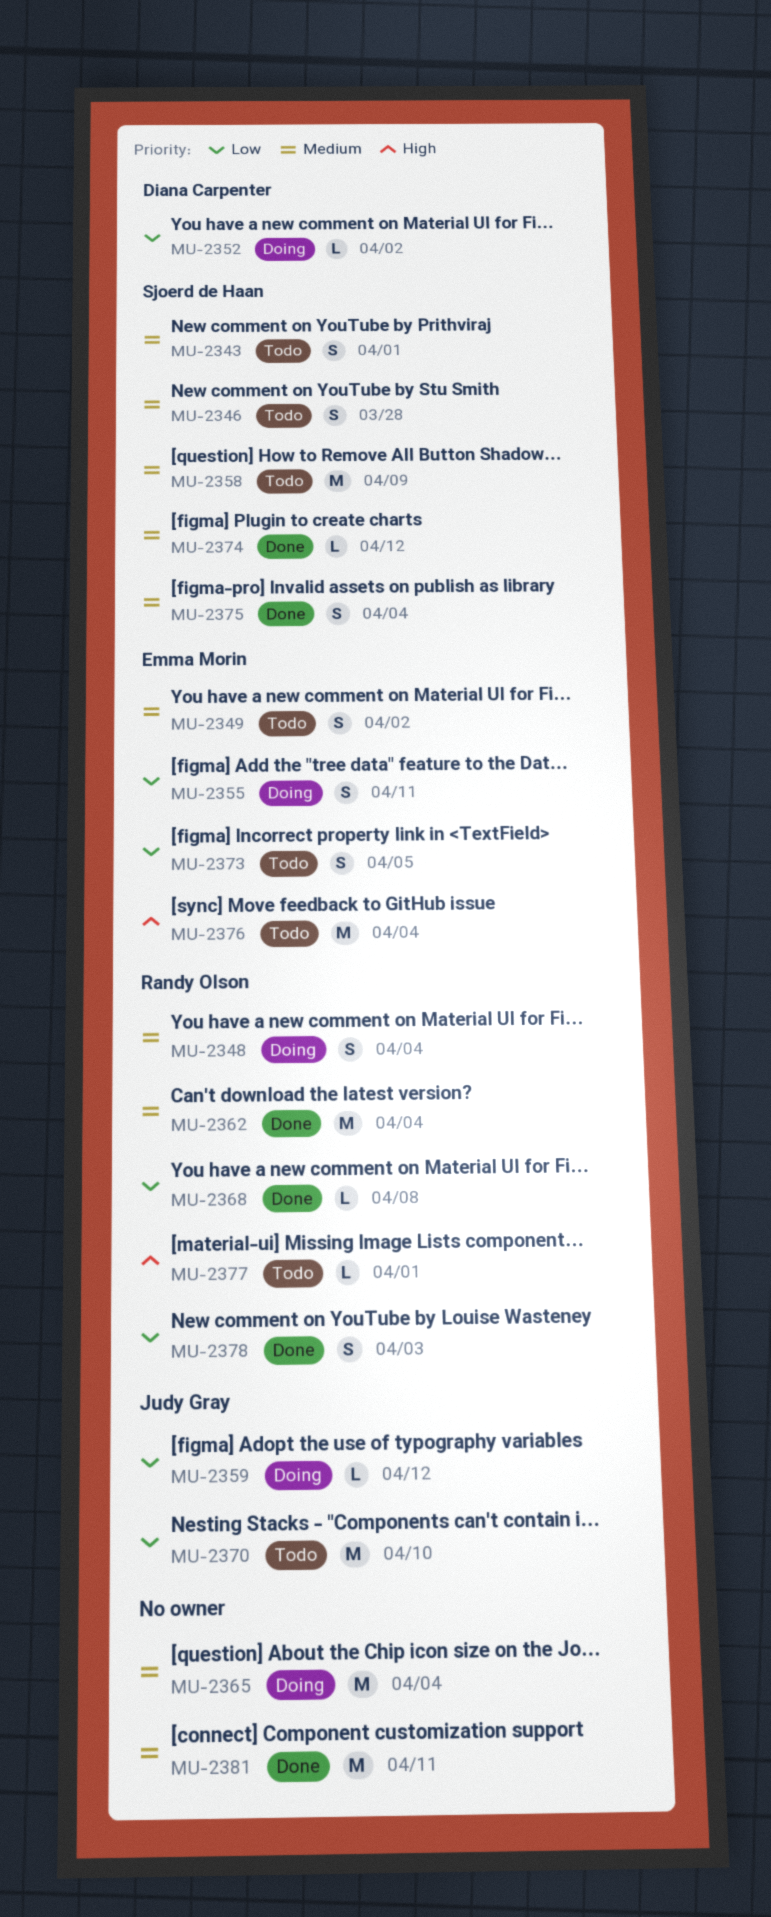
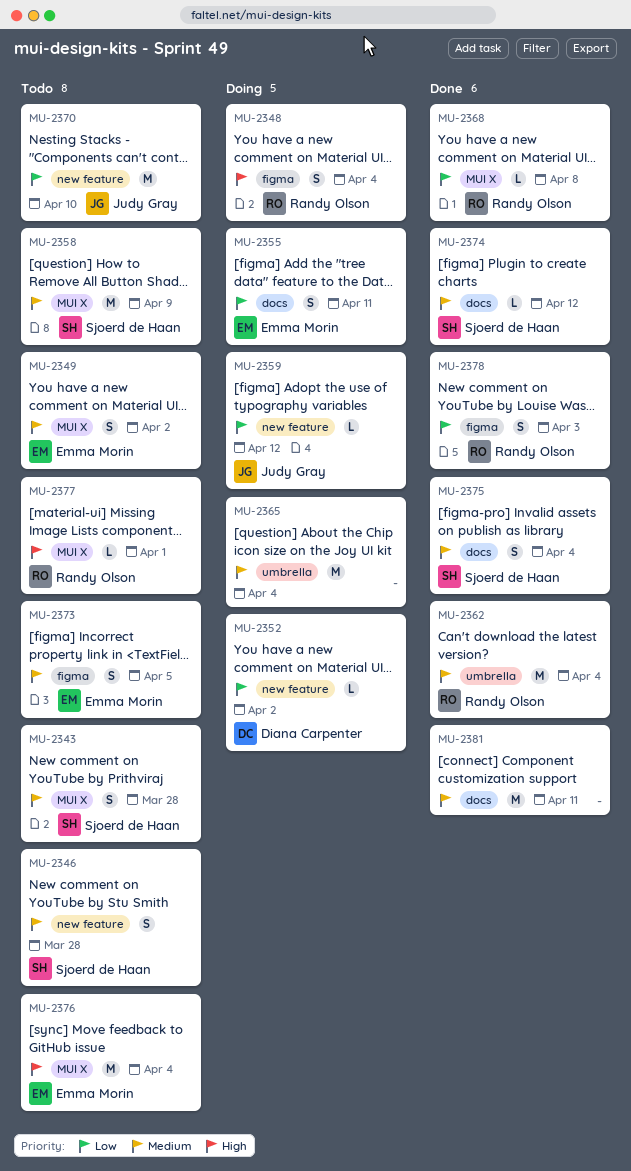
MU-2343, due: Apr 1 -> Mar 28
MU-2348, priority: Medium -> High
MU-2373, priority: Low -> Medium

